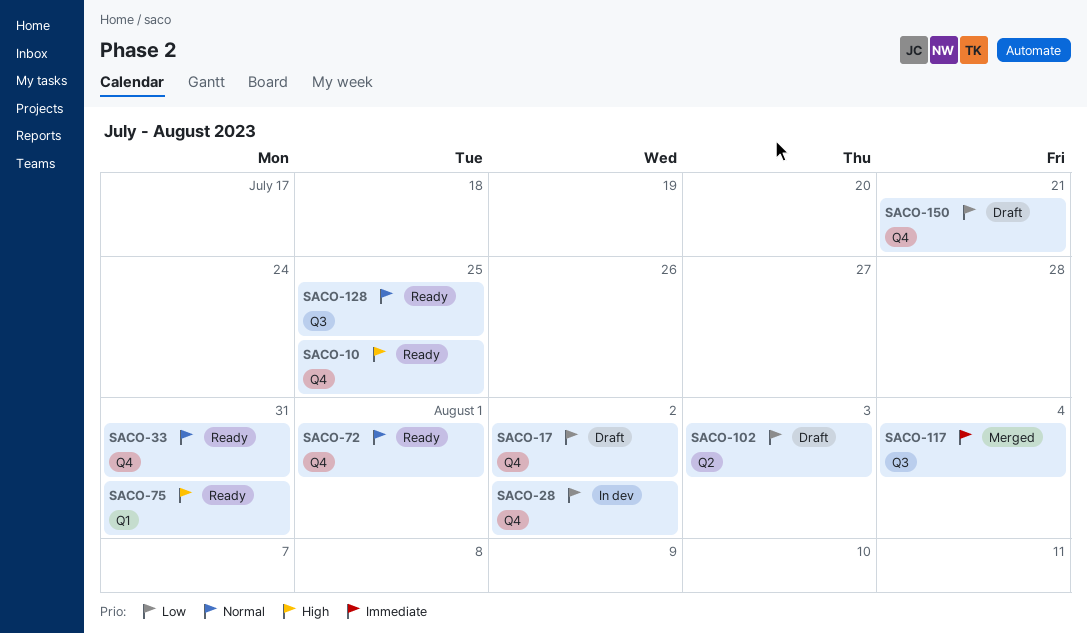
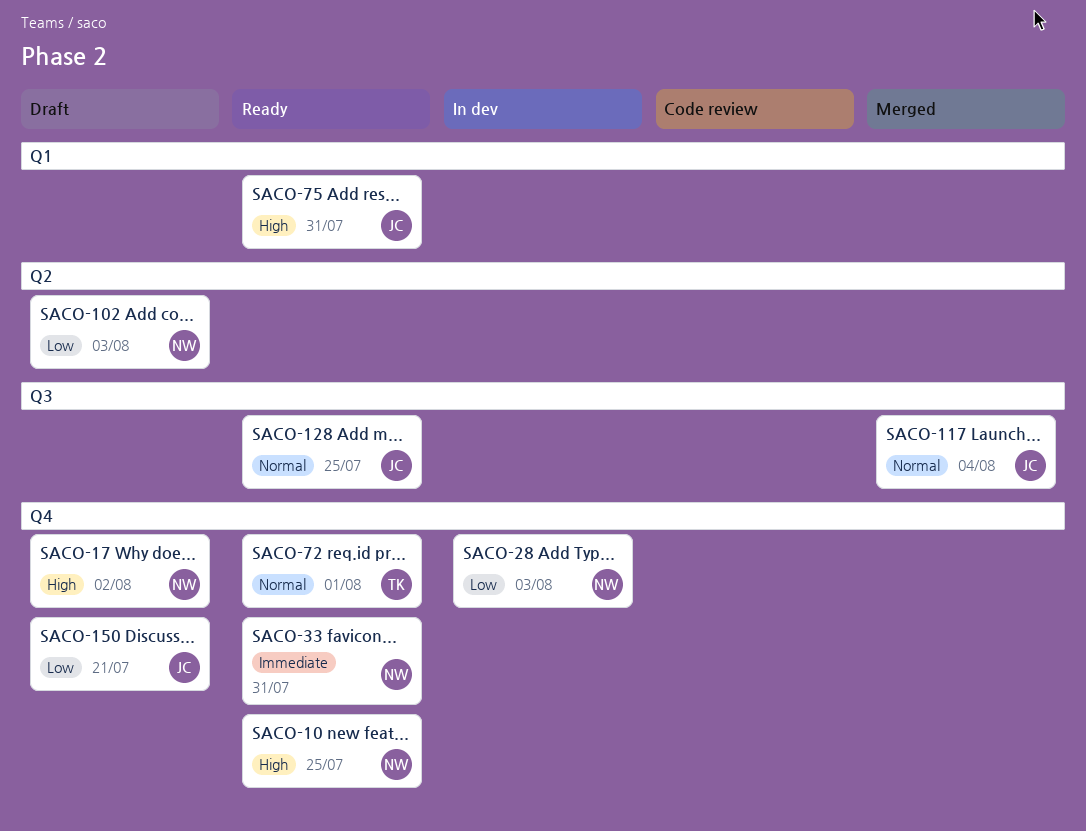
SACO-17, priority: Low -> High
SACO-28, due: Aug 2 -> Aug 3
SACO-33, priority: Normal -> Immediate
SACO-117, priority: Immediate -> Normal

